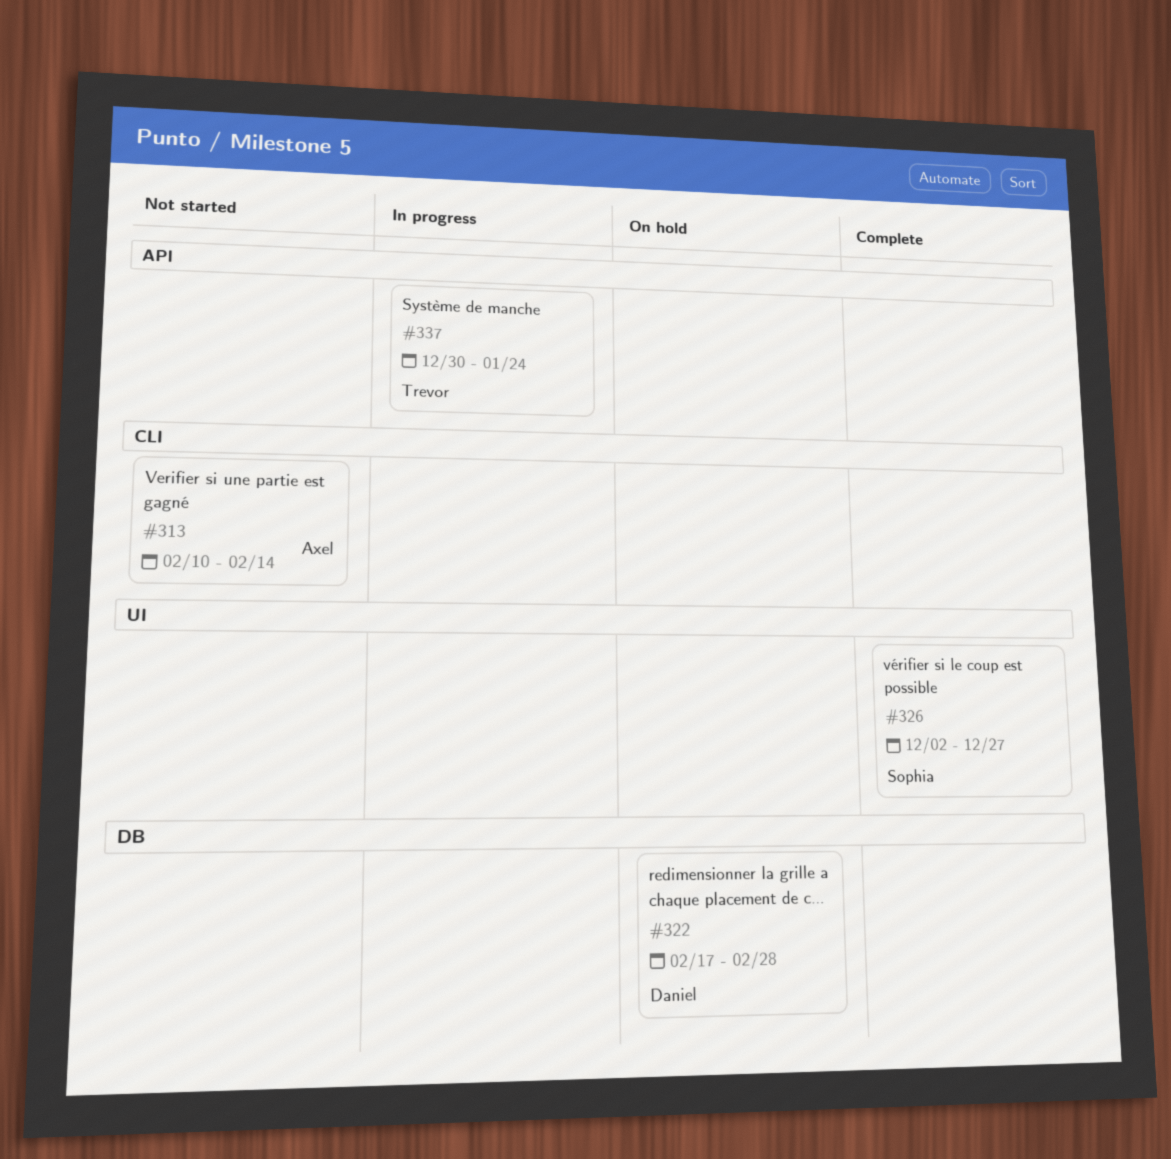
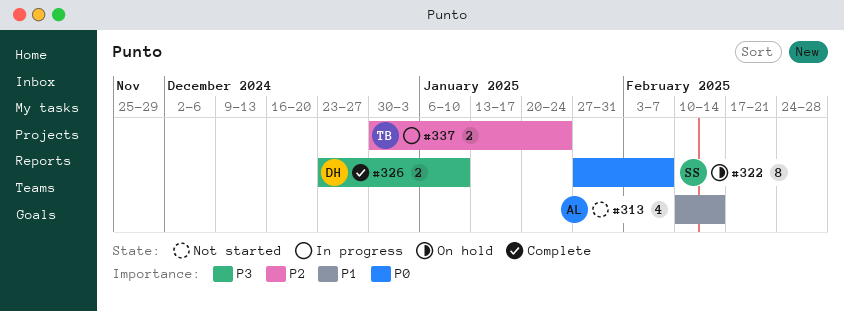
#322, owner: Daniel -> Sophia
#322, start: Feb 17 -> Jan 27
#322, due: Feb 28 -> Feb 7
#326, owner: Sophia -> Daniel
#326, start: Dec 2 -> Dec 23
#326, due: Dec 27 -> Jan 10

